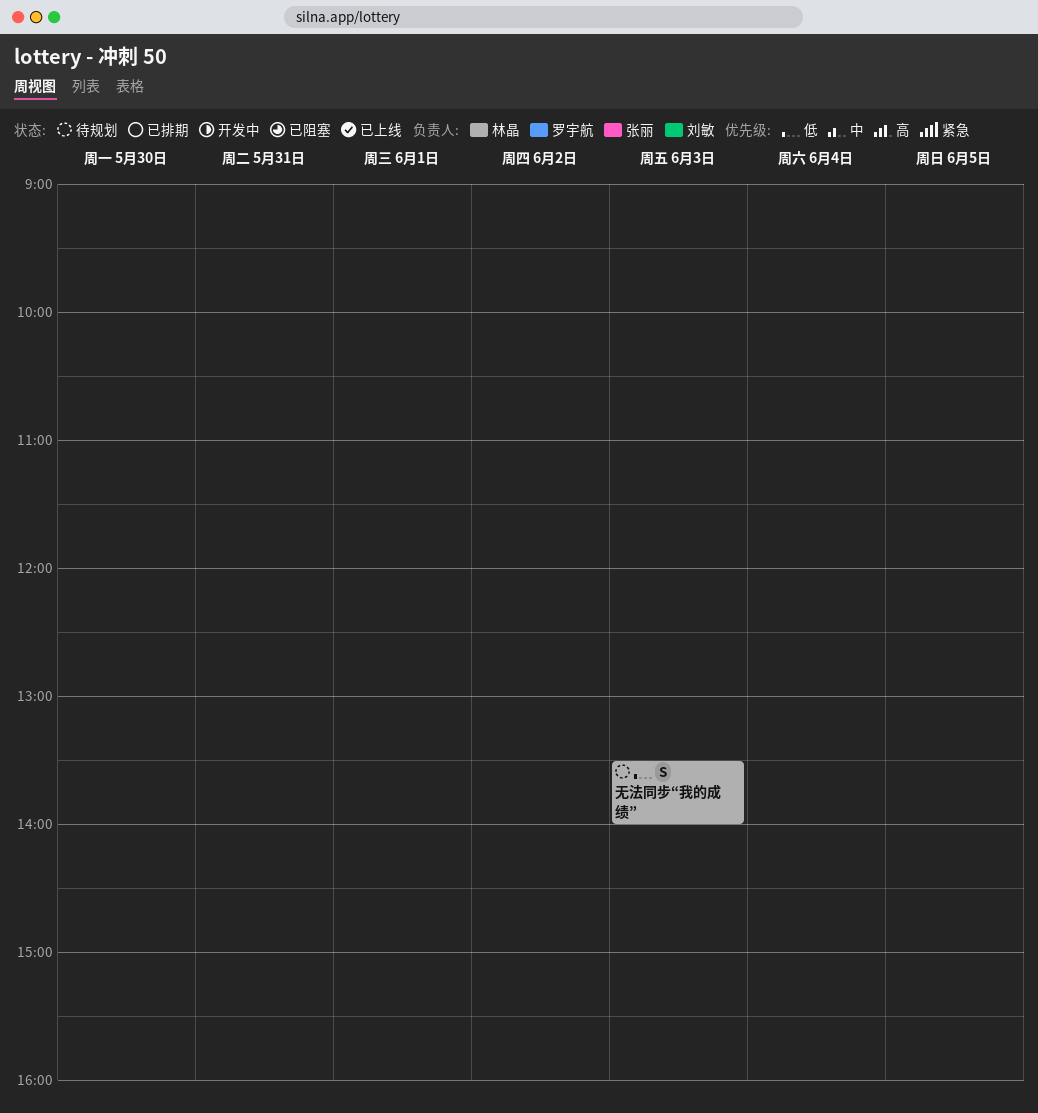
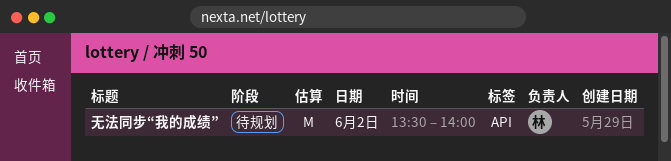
无法同步“我的成绩”, estimate: S -> M
无法同步“我的成绩”, day: Jun 3 -> Jun 2

